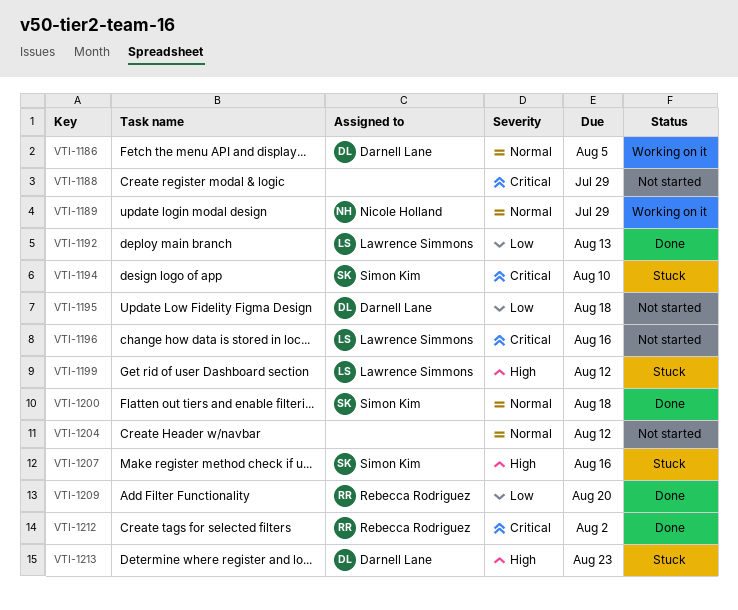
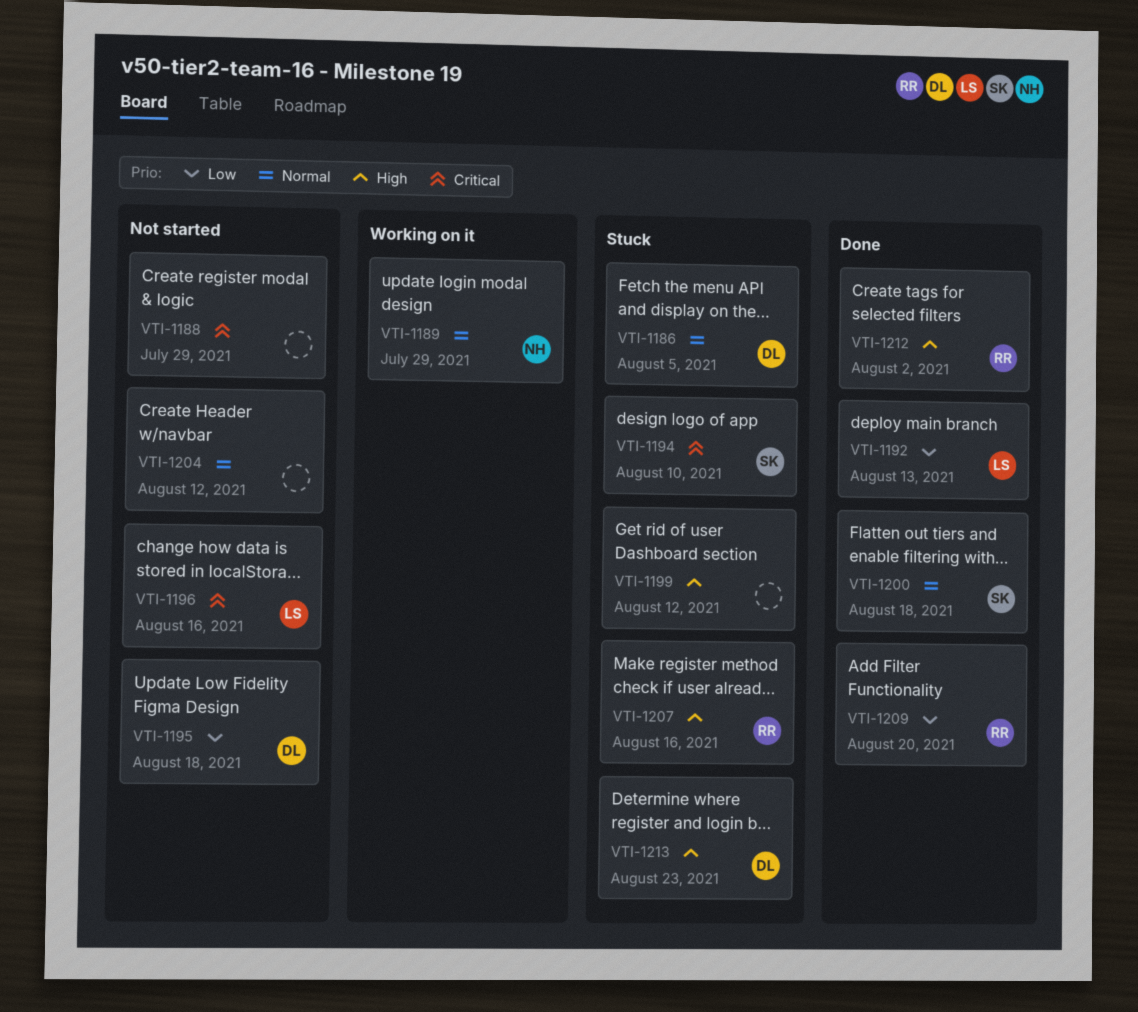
VTI-1186, status: Working on it -> Stuck
VTI-1199, owner: Lawrence Simmons -> none
VTI-1207, owner: Simon Kim -> Rebecca Rodriguez
VTI-1212, priority: Critical -> High

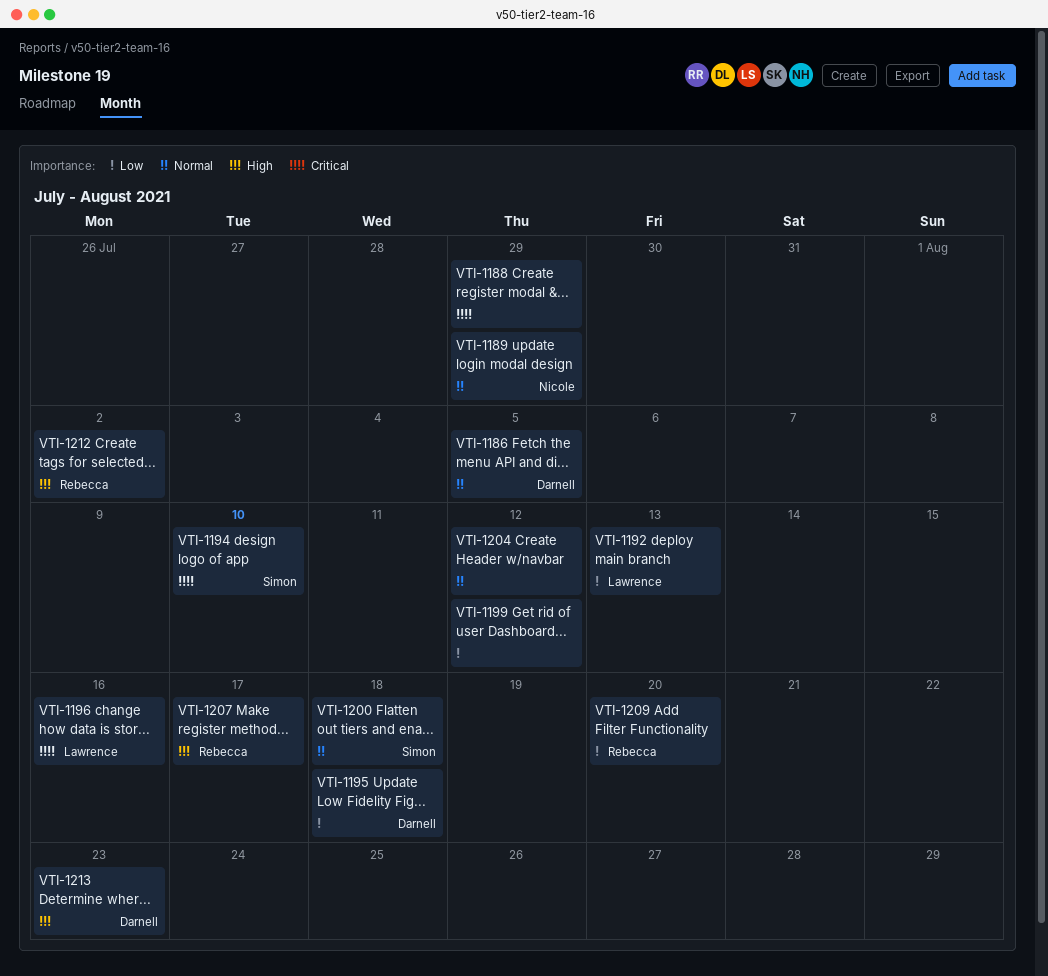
VTI-1199, priority: High -> Low
VTI-1207, due: Aug 16 -> Aug 17

